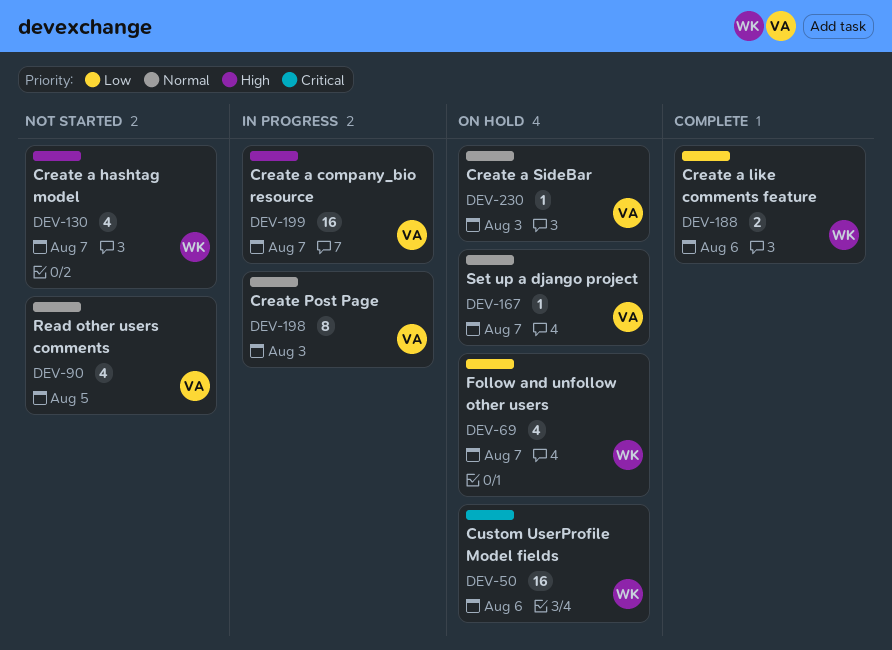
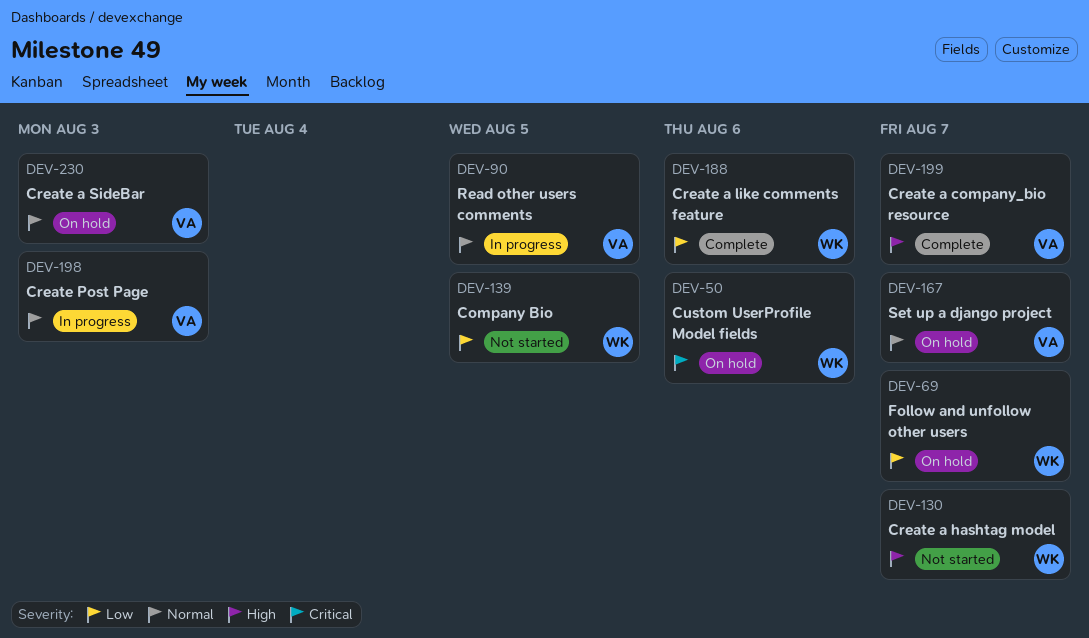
DEV-90, status: Not started -> In progress
DEV-139: none -> present
DEV-199, status: In progress -> Complete

